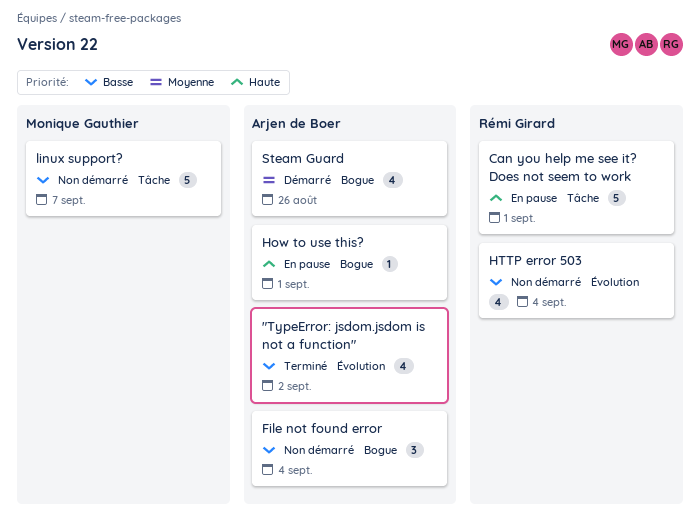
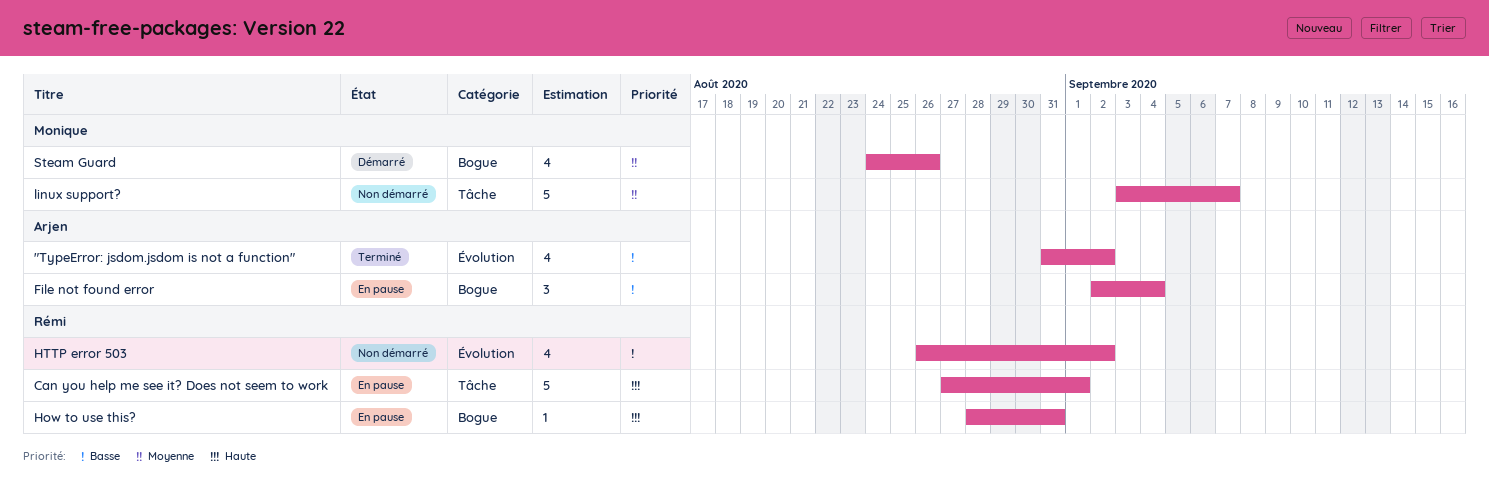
File not found error, status: Non démarré -> En pause
How to use this?, owner: Arjen de Boer -> Rémi Girard
How to use this?, due: Sep 1 -> Aug 31
HTTP error 503, due: Sep 4 -> Sep 2
linux support?, priority: Basse -> Moyenne
Steam Guard, owner: Arjen de Boer -> Monique Gauthier

